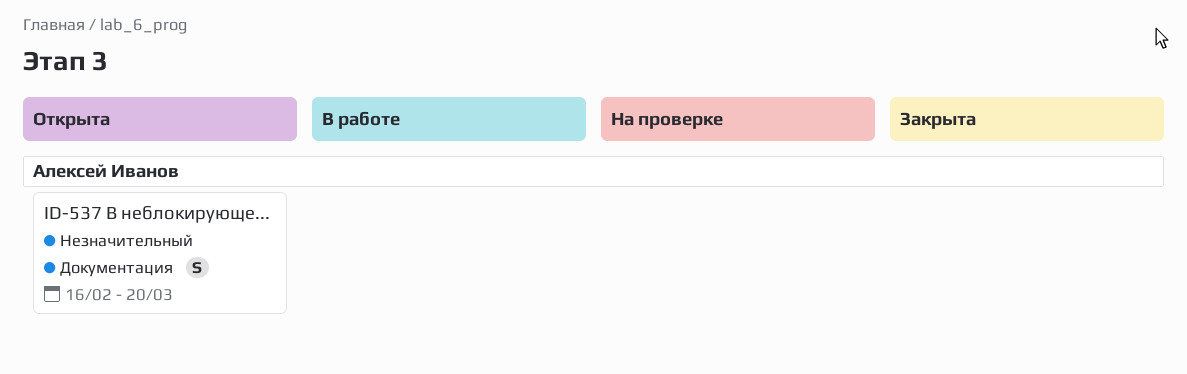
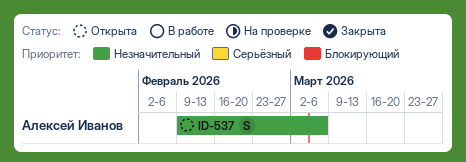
ID-537, start: Feb 16 -> Feb 9
ID-537, due: Mar 20 -> Mar 6

